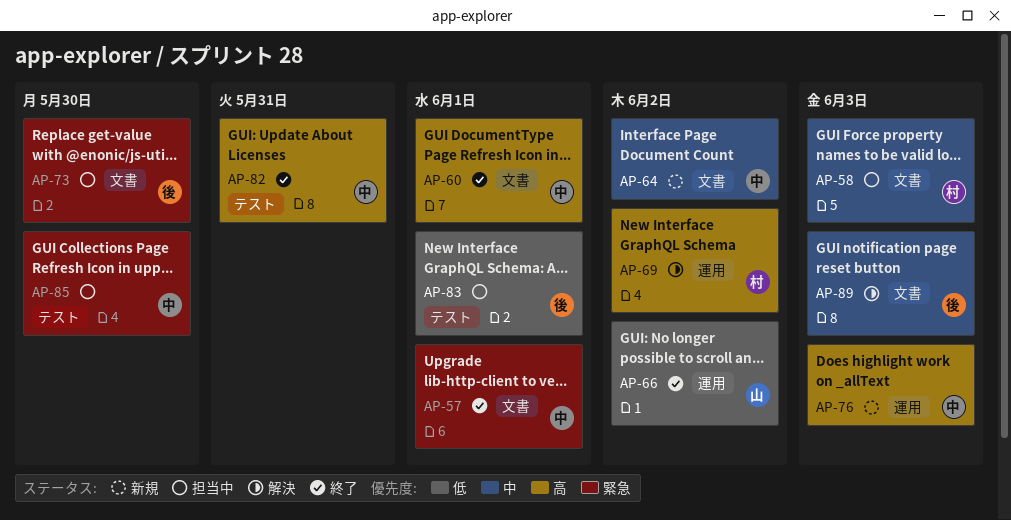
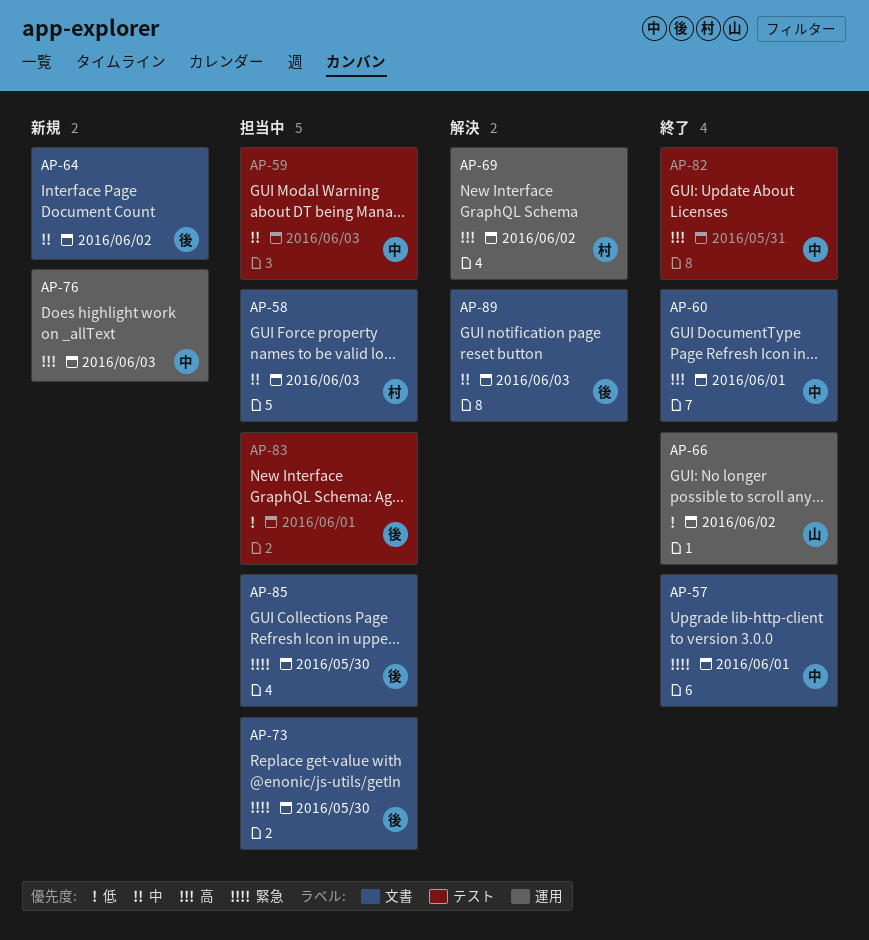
AP-59: none -> present
AP-64, owner: 中 -> 後
AP-85, owner: 中 -> 後
AP-85, label: テスト -> 文書

